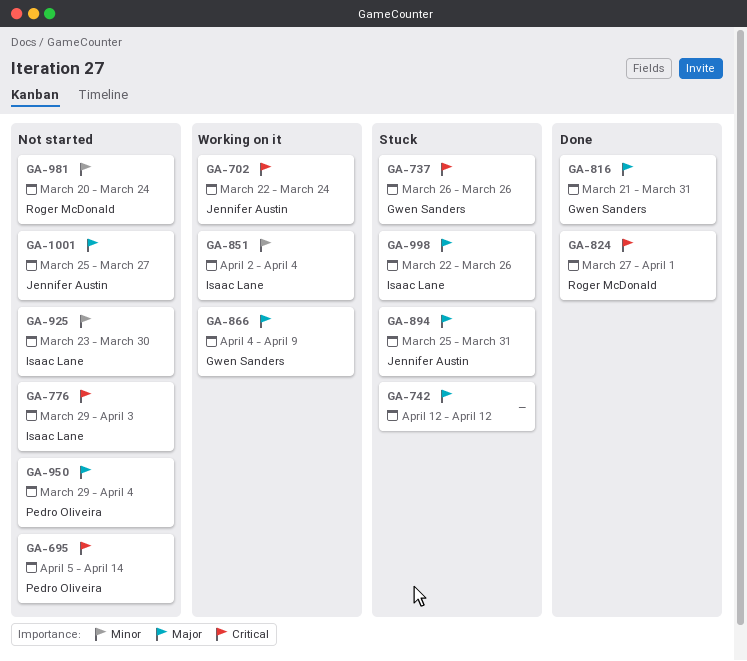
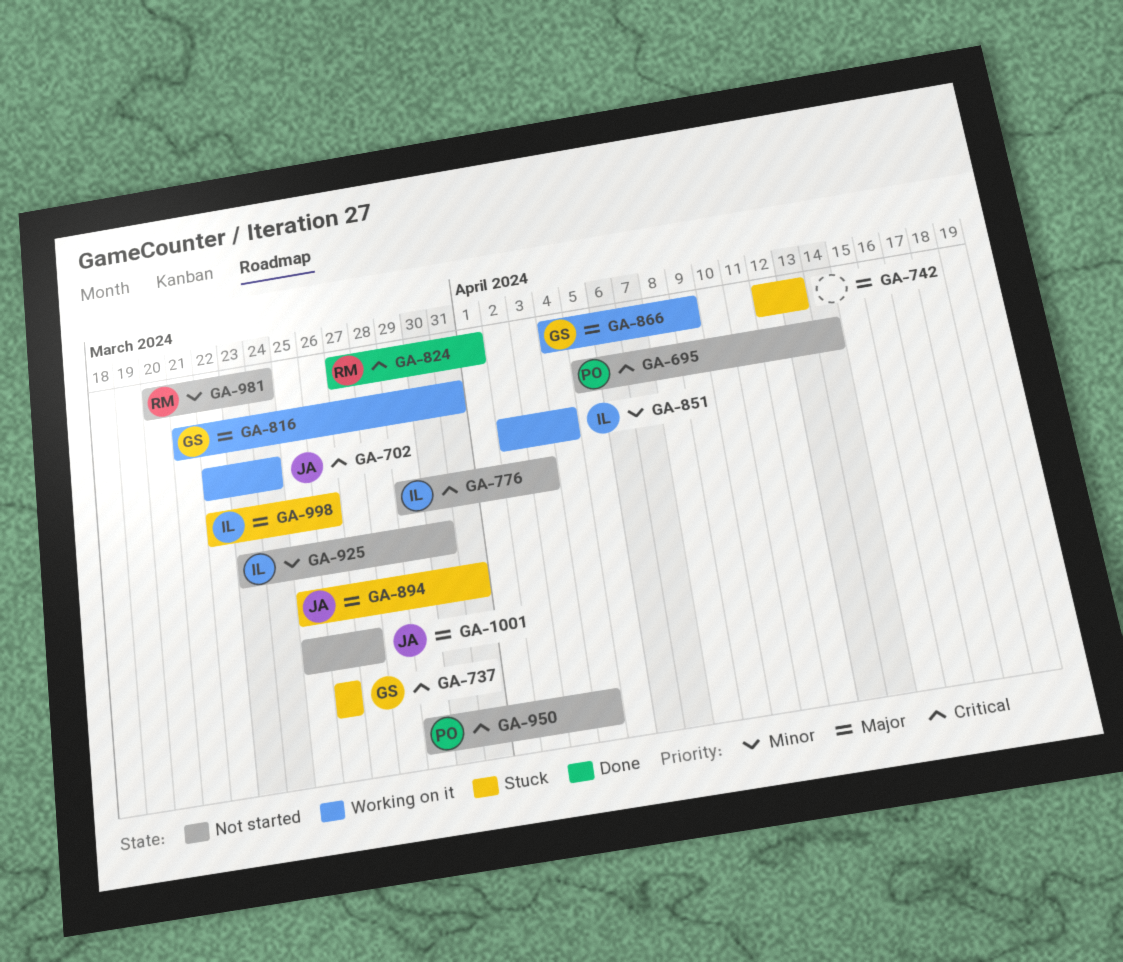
GA-742, due: Apr 12 -> Apr 13
GA-816, status: Done -> Working on it
GA-950, priority: Major -> Critical

